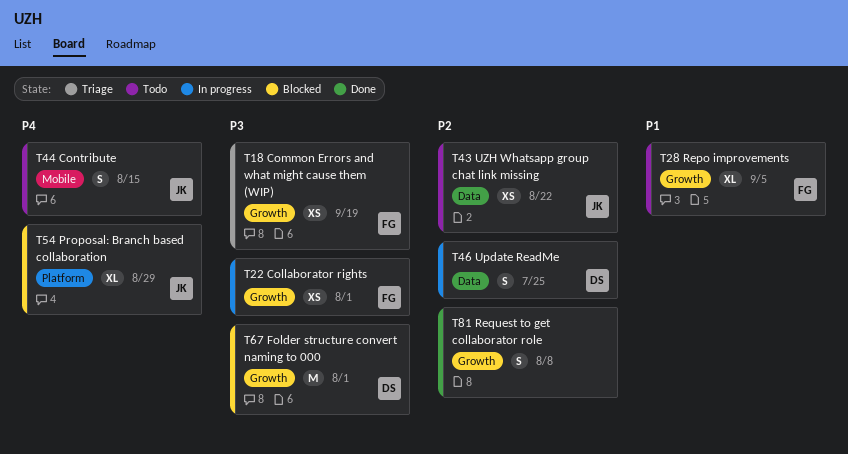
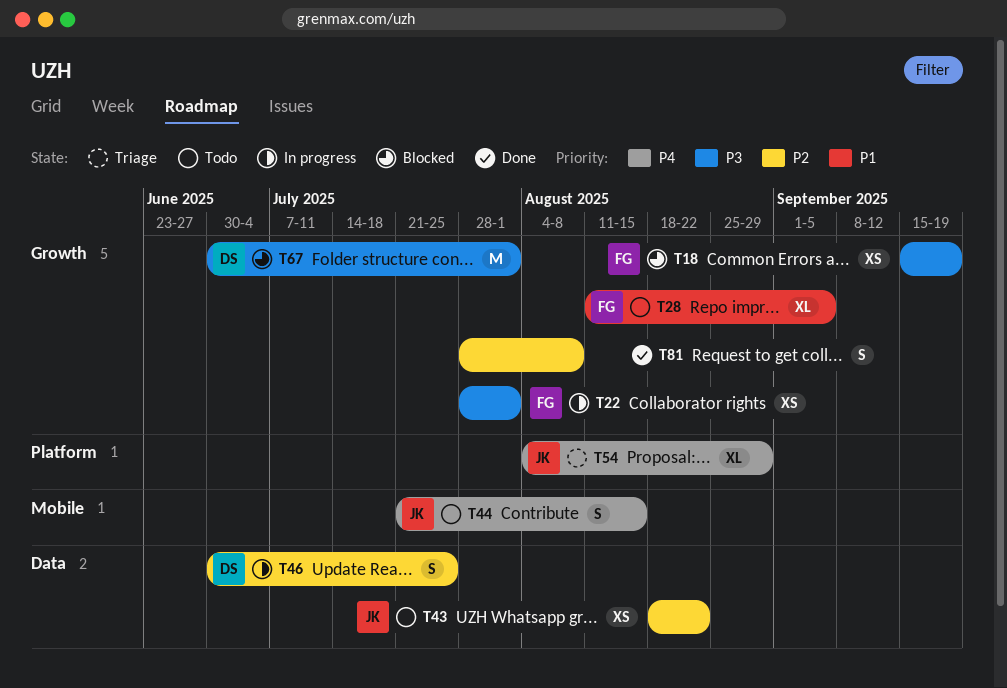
T18, status: Triage -> Blocked
T54, status: Blocked -> Triage

